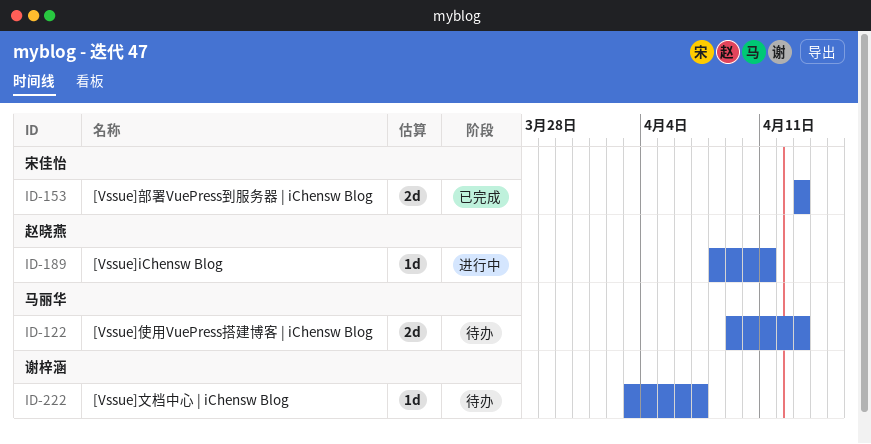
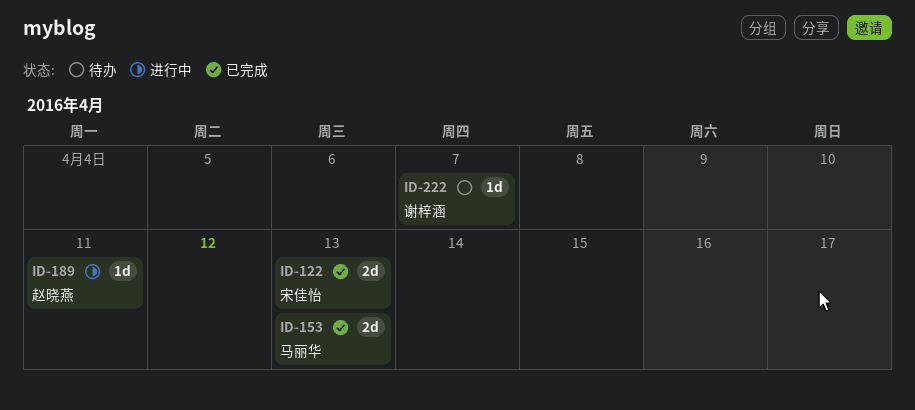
ID-122, status: 待办 -> 已完成
ID-122, owner: 马丽华 -> 宋佳怡
ID-153, owner: 宋佳怡 -> 马丽华

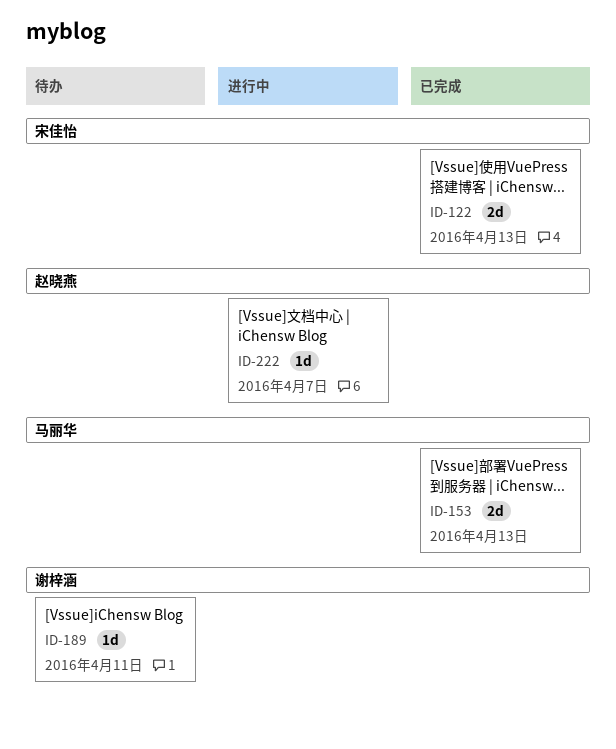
ID-189, status: 进行中 -> 待办
ID-189, owner: 赵晓燕 -> 谢梓涵
ID-222, status: 待办 -> 进行中
ID-222, owner: 谢梓涵 -> 赵晓燕

